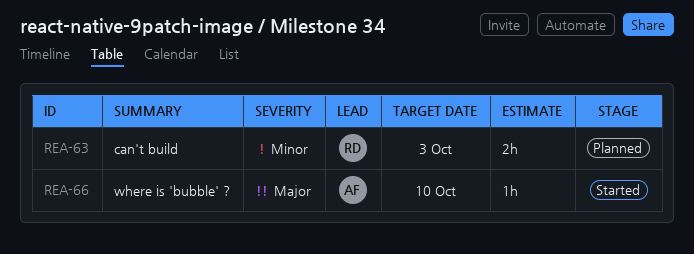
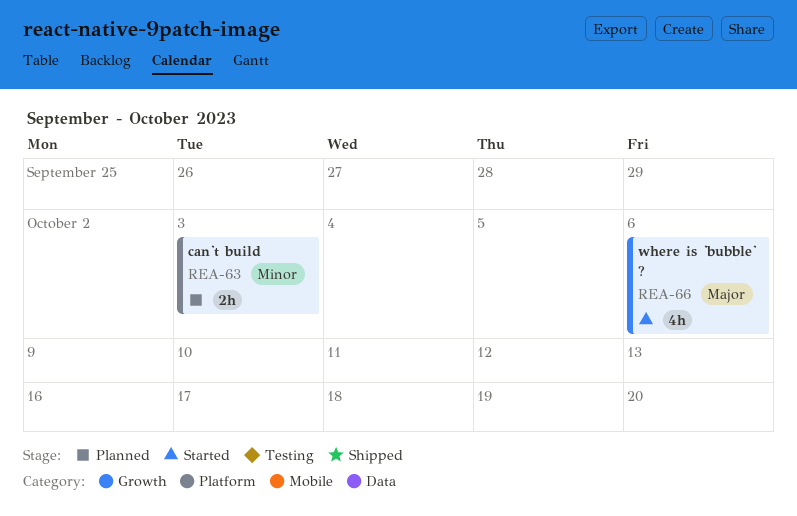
REA-66, estimate: 1h -> 4h
REA-66, due: Oct 10 -> Oct 6

